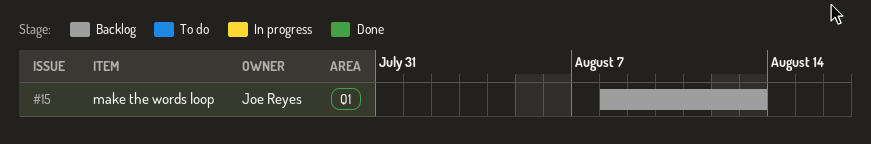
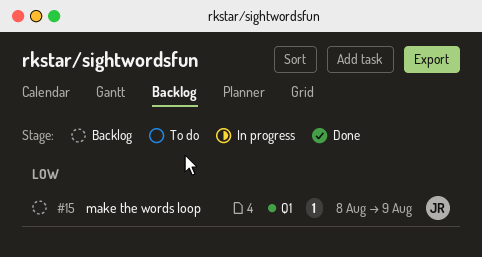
#15, due: Aug 13 -> Aug 9

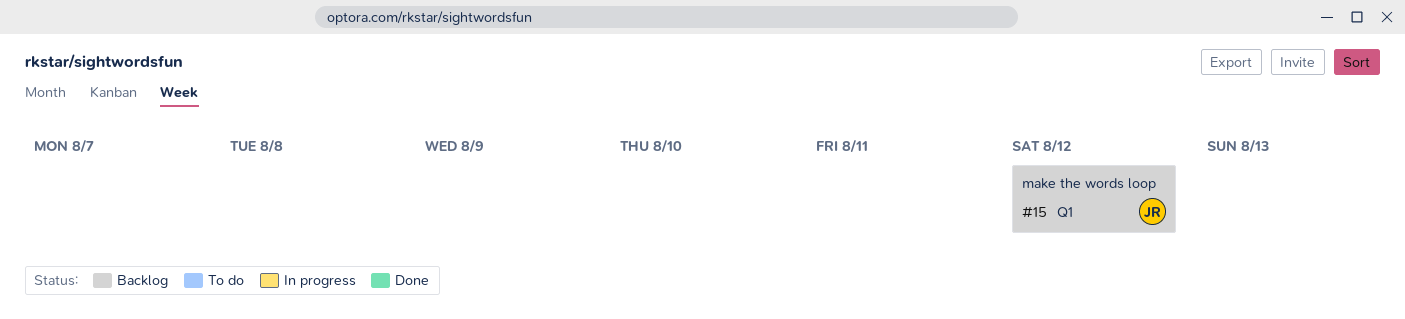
#15, due: Aug 9 -> Aug 12

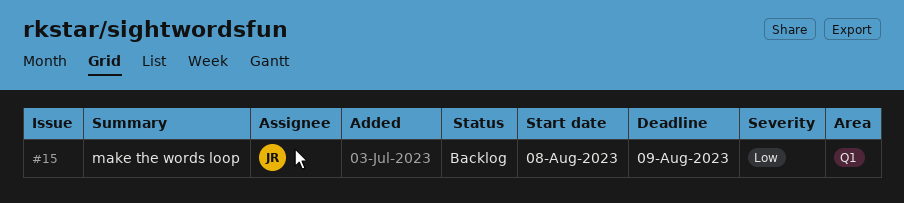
#15, due: Aug 12 -> Aug 9

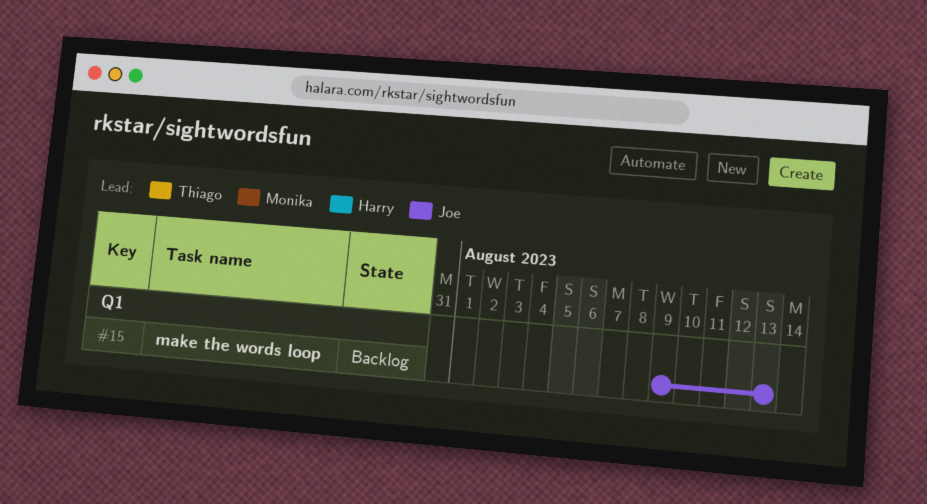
#15, start: Aug 8 -> Aug 9
#15, due: Aug 9 -> Aug 13

